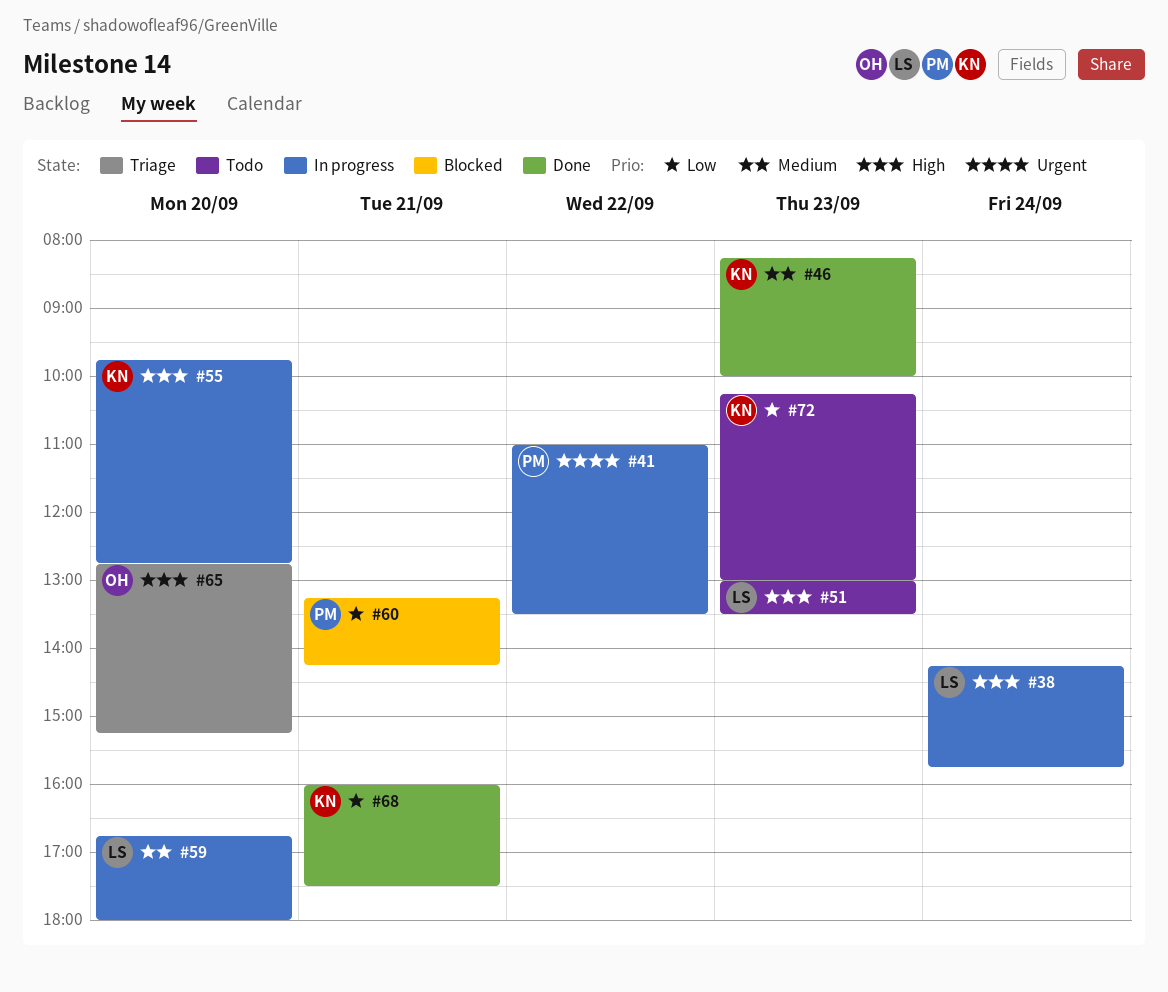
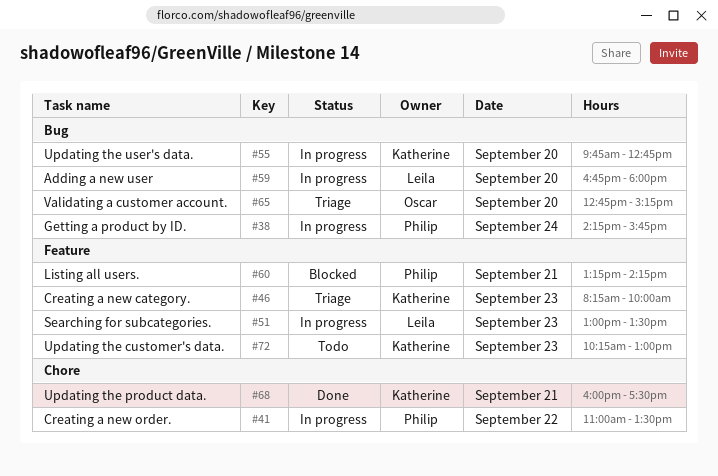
#38, owner: Leila -> Philip
#46, status: Done -> Triage
#51, status: Todo -> In progress

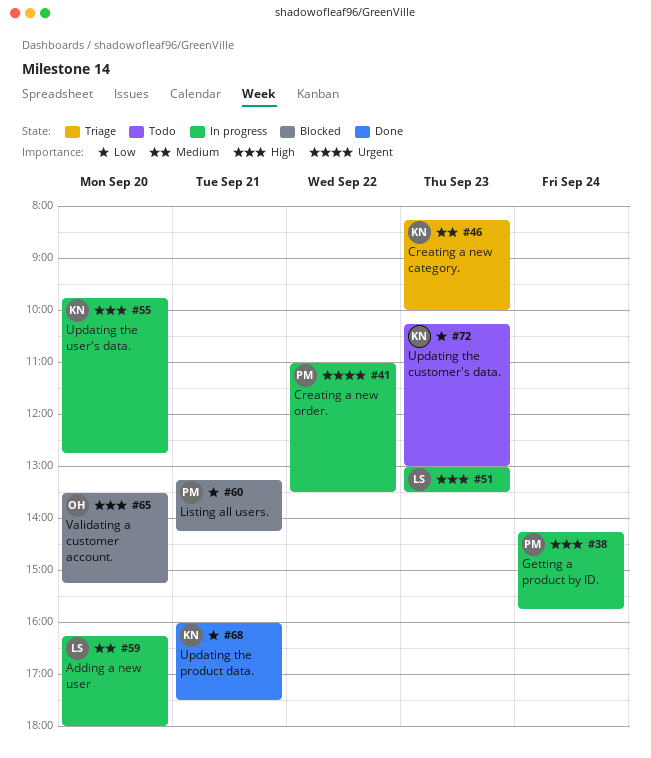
#59, begins: 16:45 -> 16:15
#65, status: Triage -> Blocked
#65, begins: 12:45 -> 13:30

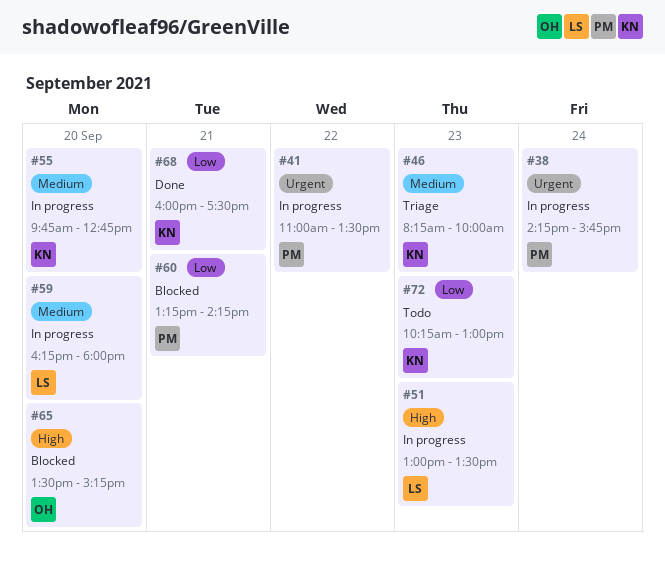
#38, priority: High -> Urgent
#55, priority: High -> Medium

